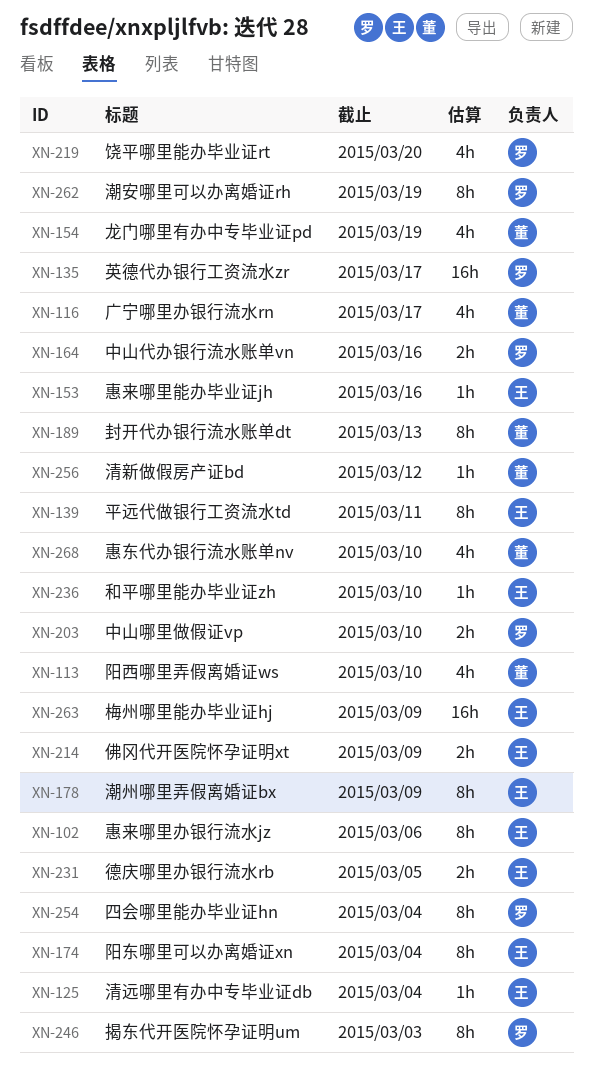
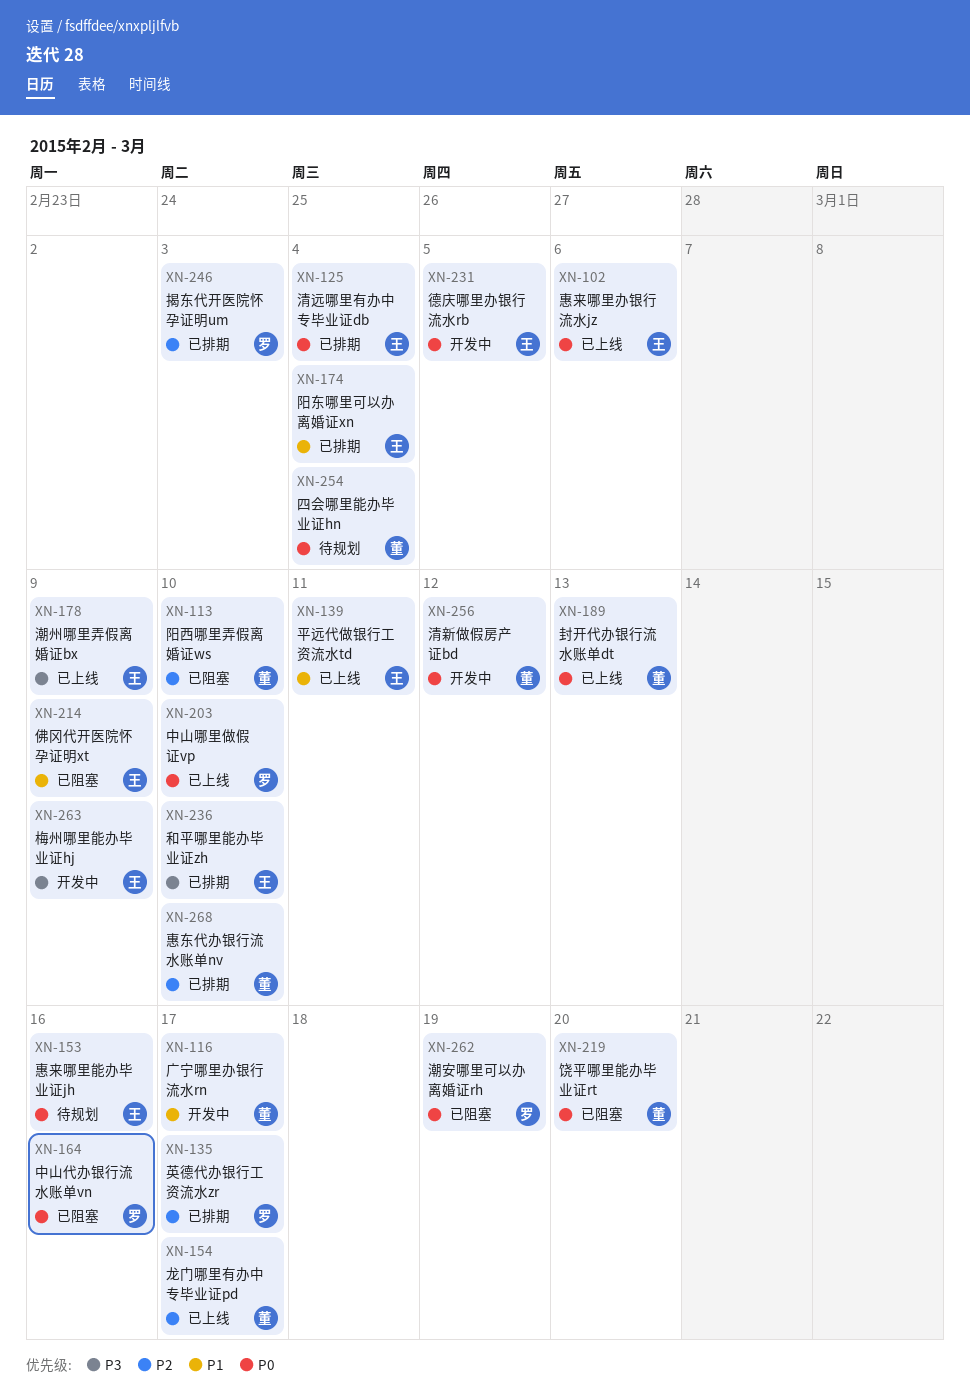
XN-154, due: Mar 19 -> Mar 17
XN-219, owner: 罗 -> 董
XN-254, owner: 罗 -> 董

